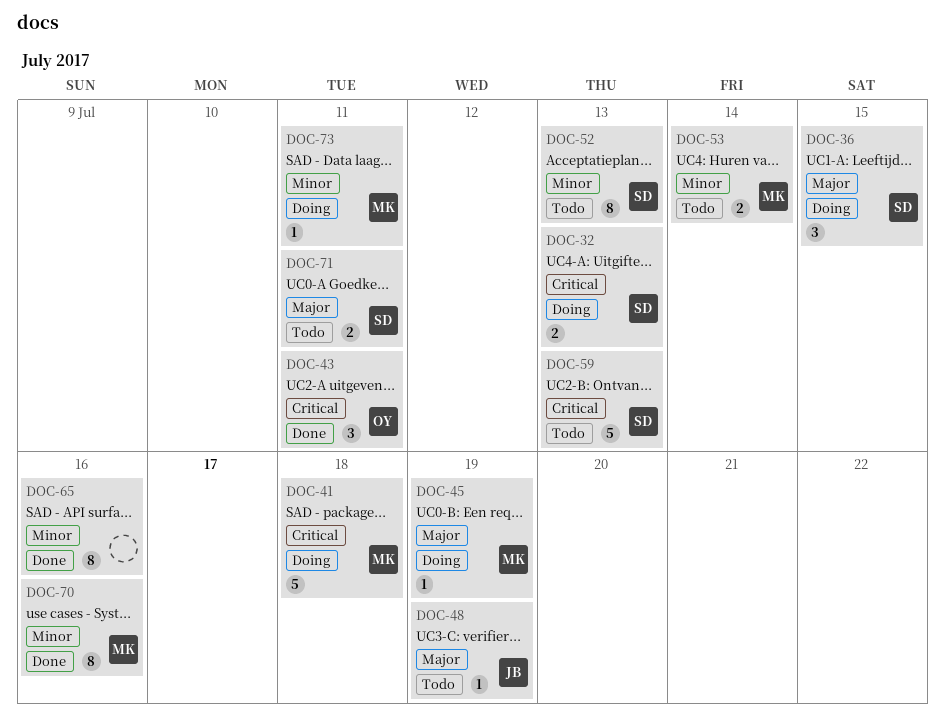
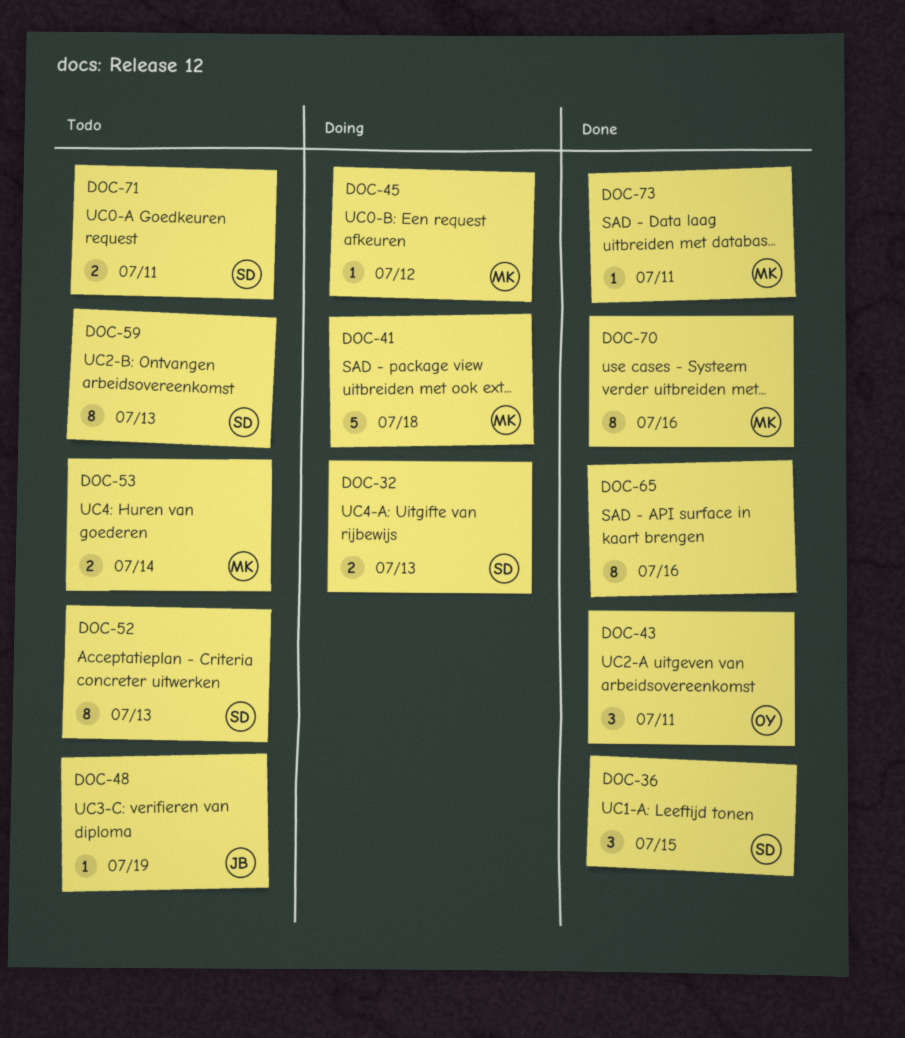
DOC-36, status: Doing -> Done
DOC-45, due: Jul 19 -> Jul 12
DOC-59, estimate: 5 -> 8
DOC-73, status: Doing -> Done

